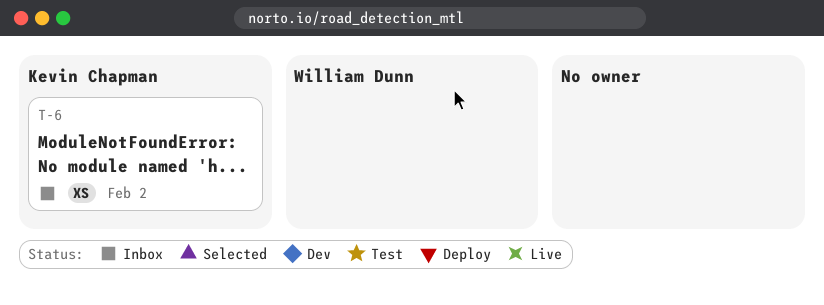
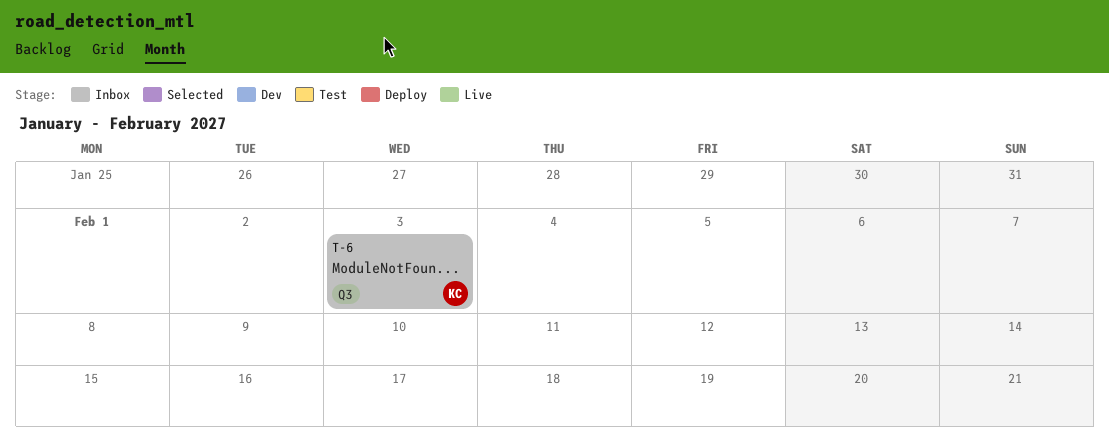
T-6, due: Feb 2 -> Feb 3

